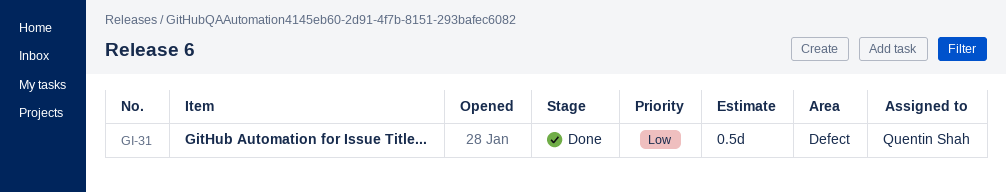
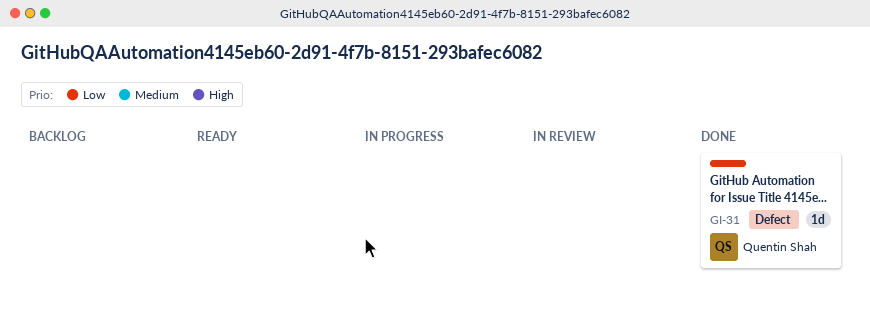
GI-31, estimate: 0.5d -> 1d

